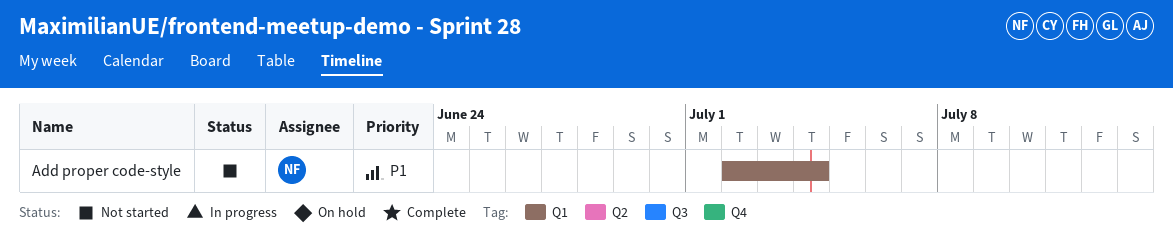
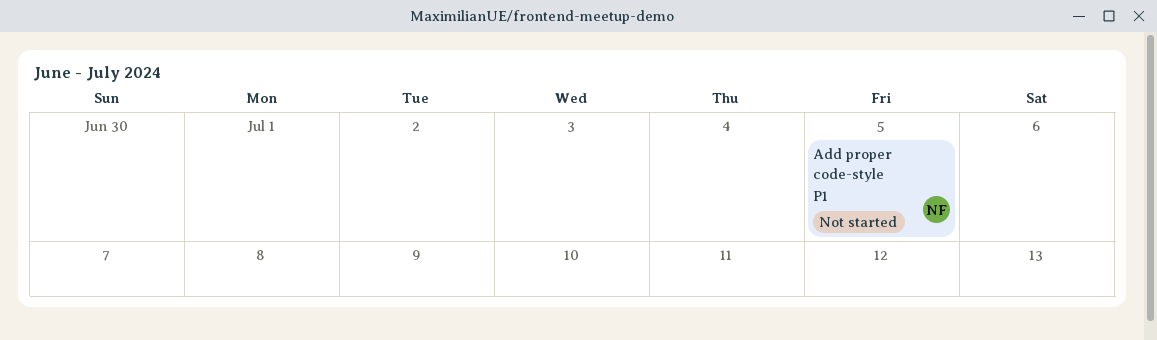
Add proper code-style, due: Jul 4 -> Jul 5

